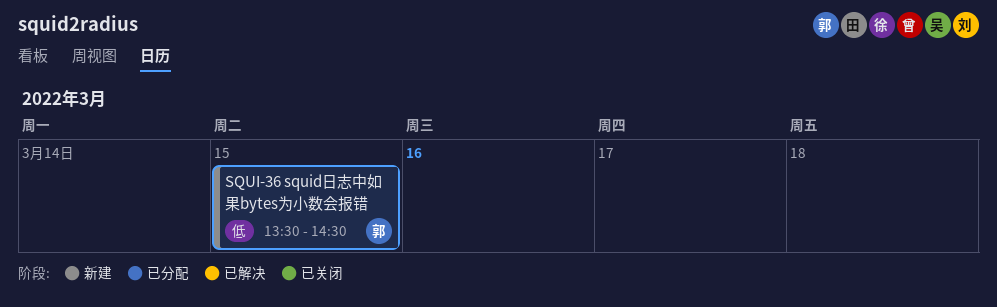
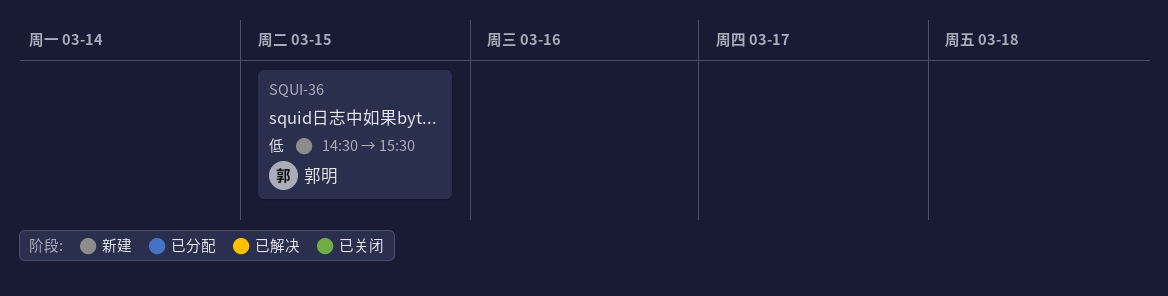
SQUI-36, begins: 13:30 -> 14:30
SQUI-36, ends: 14:30 -> 15:30

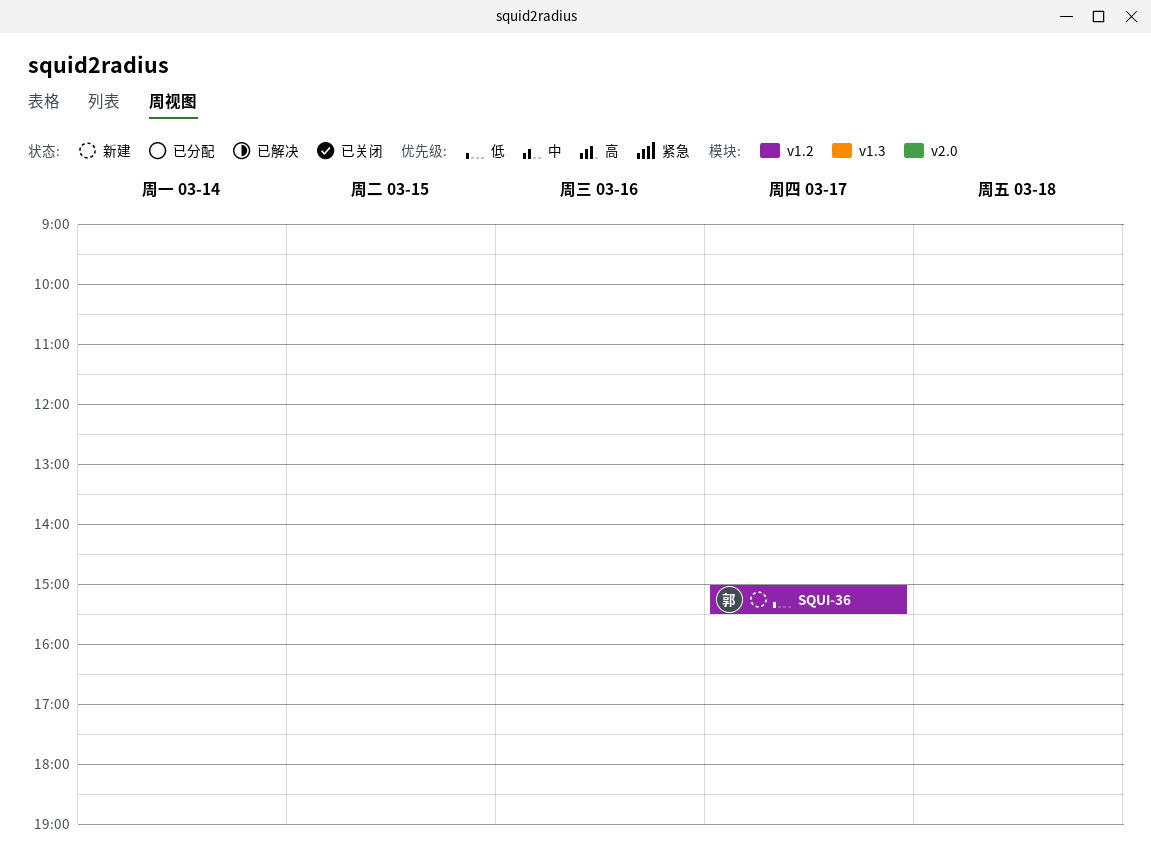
SQUI-36, day: Mar 15 -> Mar 17
SQUI-36, begins: 14:30 -> 15:00

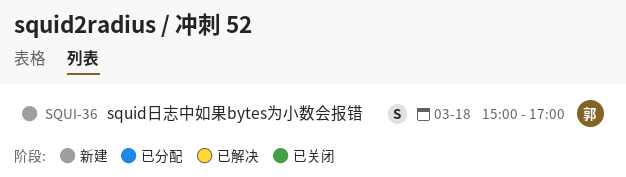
SQUI-36, day: Mar 17 -> Mar 18
SQUI-36, ends: 15:30 -> 17:00

